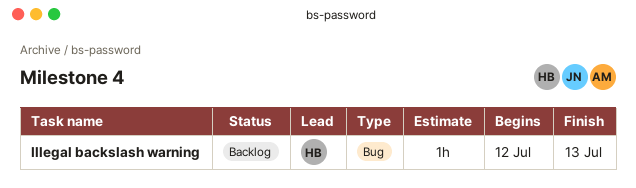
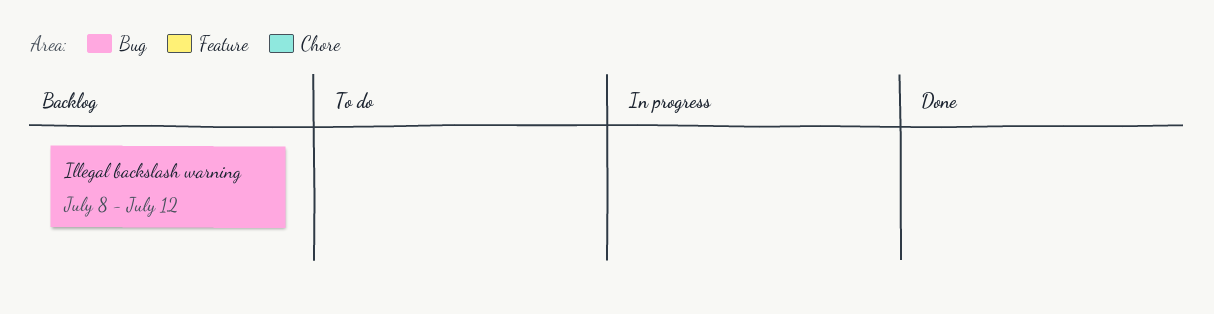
Illegal backslash warning, start: Jul 12 -> Jul 8
Illegal backslash warning, due: Jul 13 -> Jul 12

